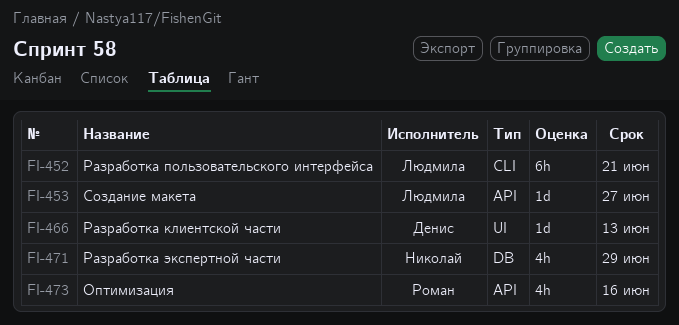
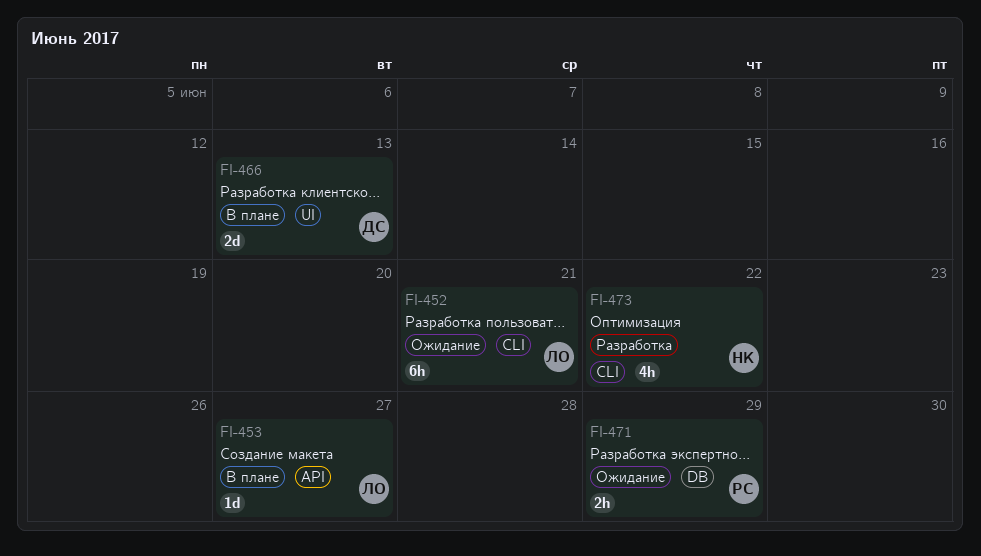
FI-466, estimate: 1d -> 2d
FI-471, owner: Николай -> Роман
FI-471, estimate: 4h -> 2h
FI-473, owner: Роман -> Николай
FI-473, label: API -> CLI
FI-473, due: Jun 16 -> Jun 22

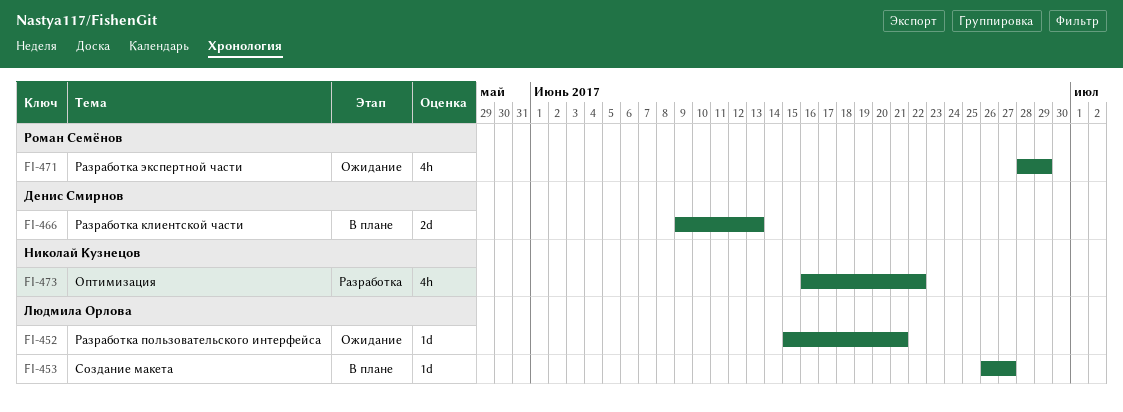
FI-452, estimate: 6h -> 1d
FI-471, estimate: 2h -> 4h

